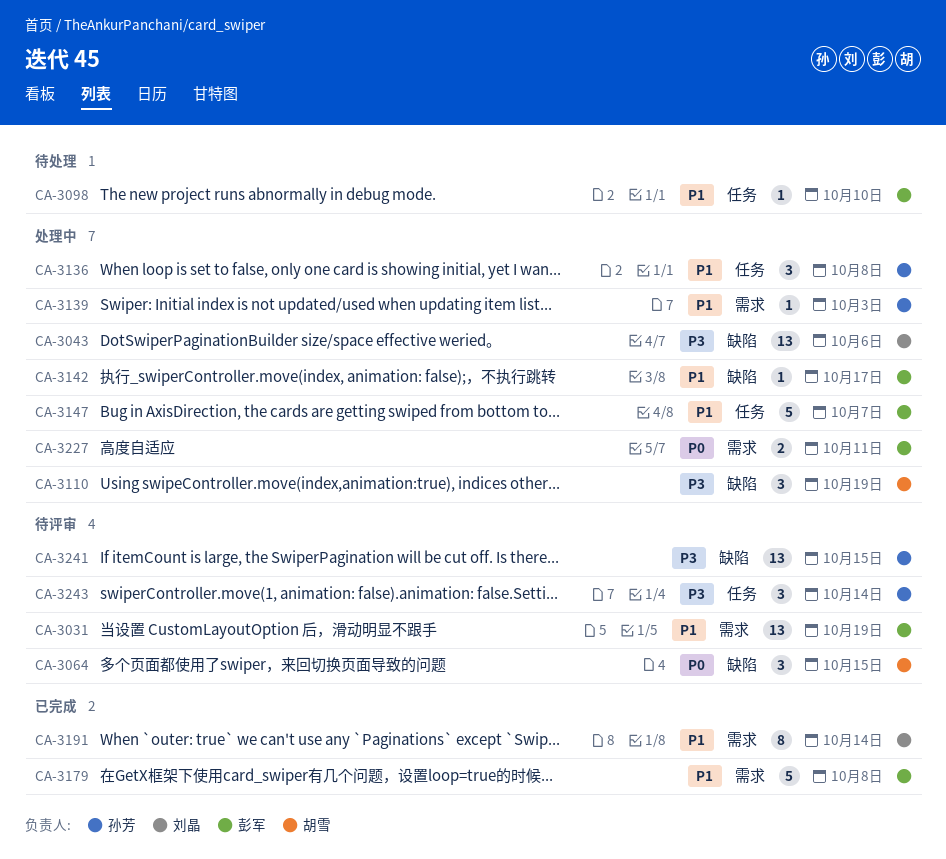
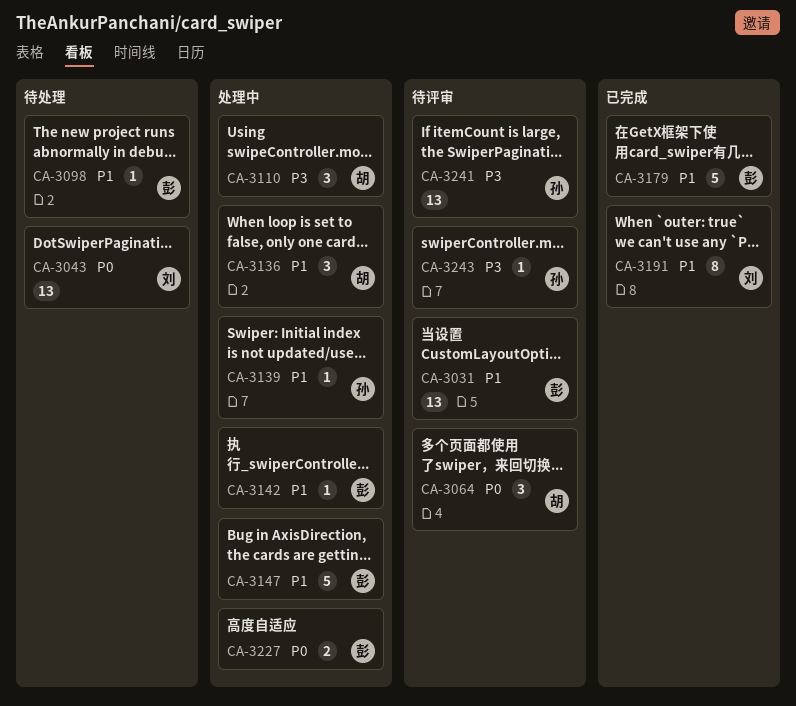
CA-3043, status: 处理中 -> 待处理
CA-3043, priority: P3 -> P0
CA-3136, owner: 孙芳 -> 胡雪
CA-3243, estimate: 3 -> 1

